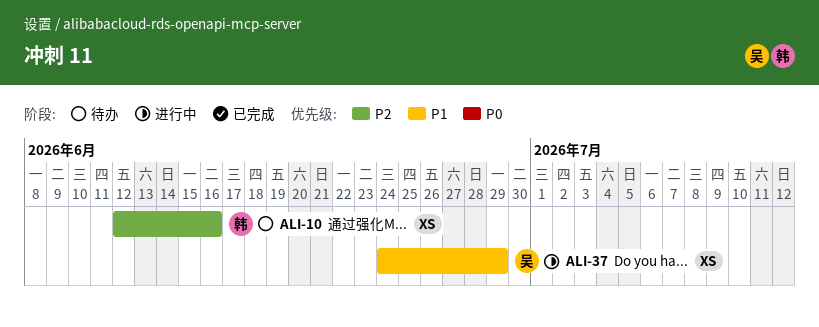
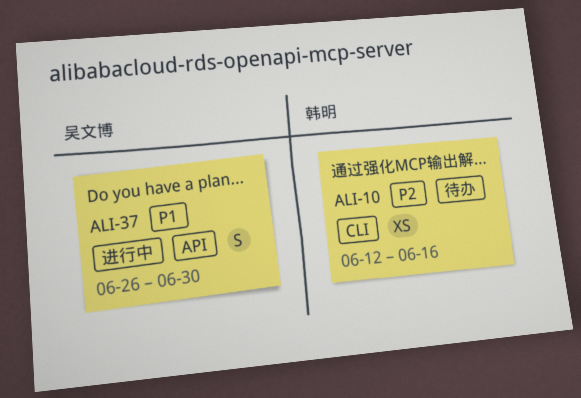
ALI-37, estimate: XS -> S
ALI-37, start: Jun 24 -> Jun 26
ALI-37, due: Jun 29 -> Jun 30

